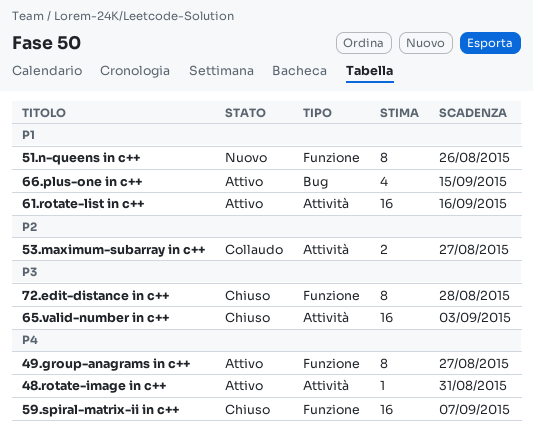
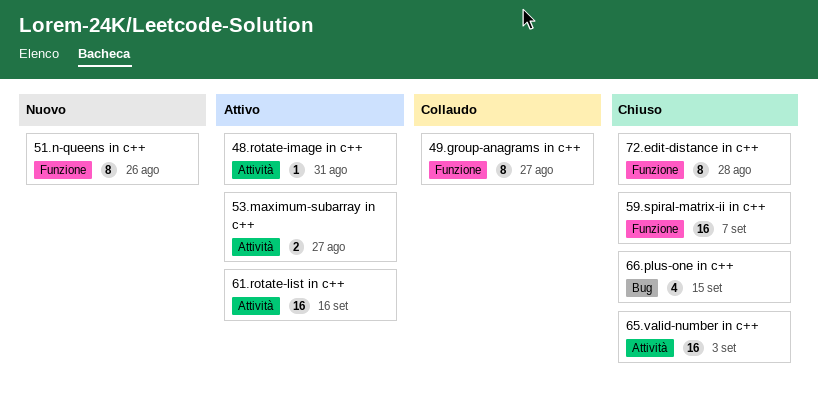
49.group-anagrams in c++, status: Attivo -> Collaudo
53.maximum-subarray in c++, status: Collaudo -> Attivo
66.plus-one in c++, status: Attivo -> Chiuso

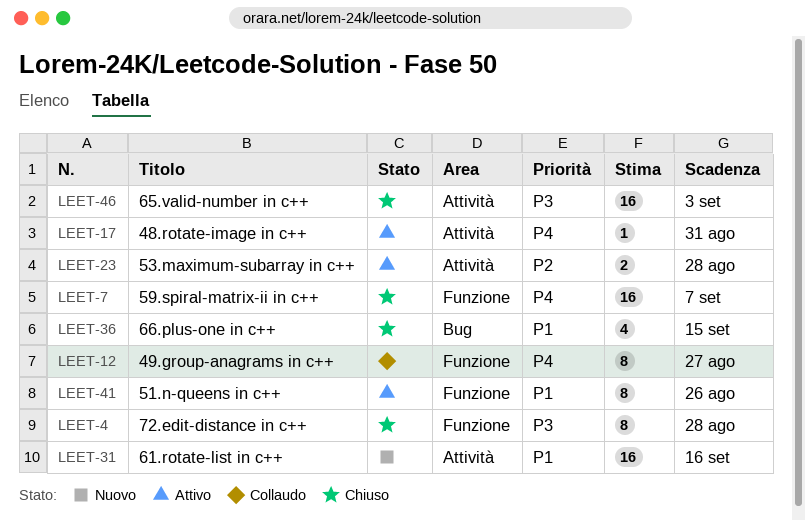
51.n-queens in c++, status: Nuovo -> Attivo
53.maximum-subarray in c++, due: Aug 27 -> Aug 28
61.rotate-list in c++, status: Attivo -> Nuovo

